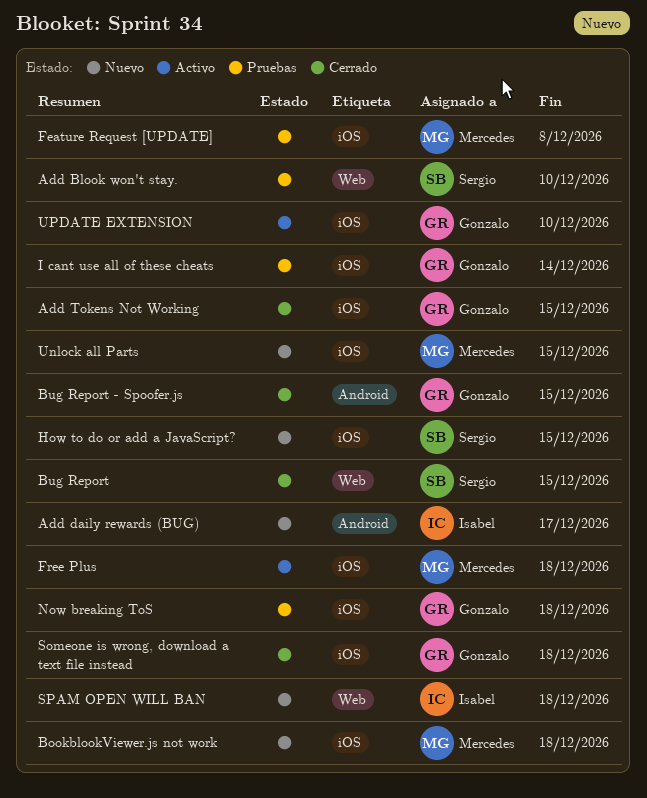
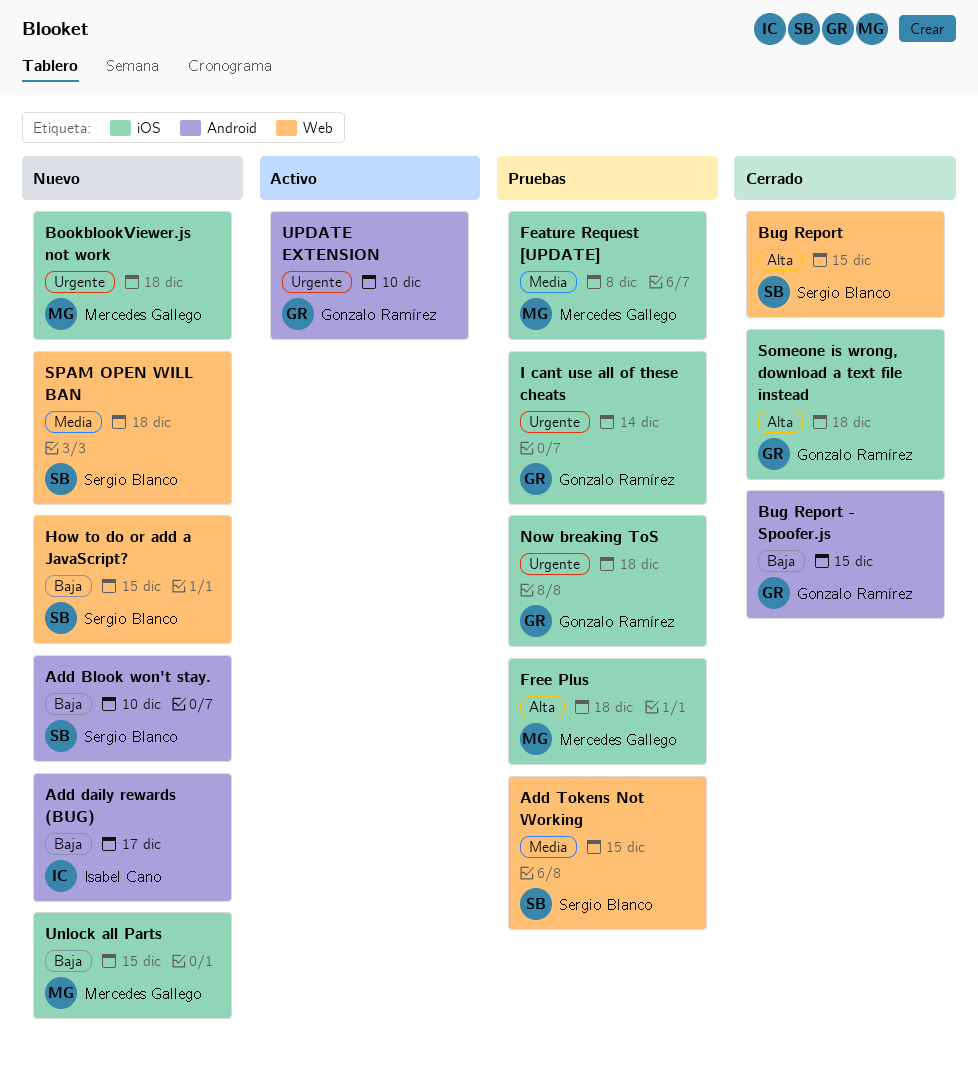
Add Blook won't stay., status: Pruebas -> Nuevo
Add Blook won't stay., label: Web -> Android
Add Tokens Not Working, status: Cerrado -> Pruebas
Add Tokens Not Working, owner: Gonzalo Ramírez -> Sergio Blanco
Add Tokens Not Working, label: iOS -> Web
Free Plus, status: Activo -> Pruebas
How to do or add a JavaScript?, label: iOS -> Web
SPAM OPEN WILL BAN, owner: Isabel Cano -> Sergio Blanco
UPDATE EXTENSION, label: iOS -> Android

